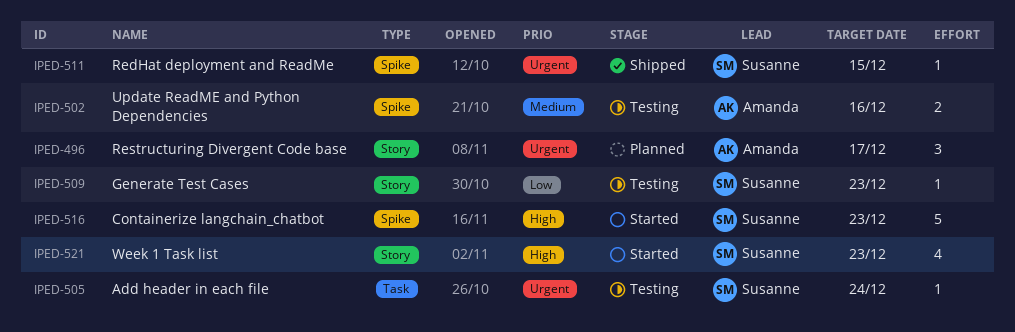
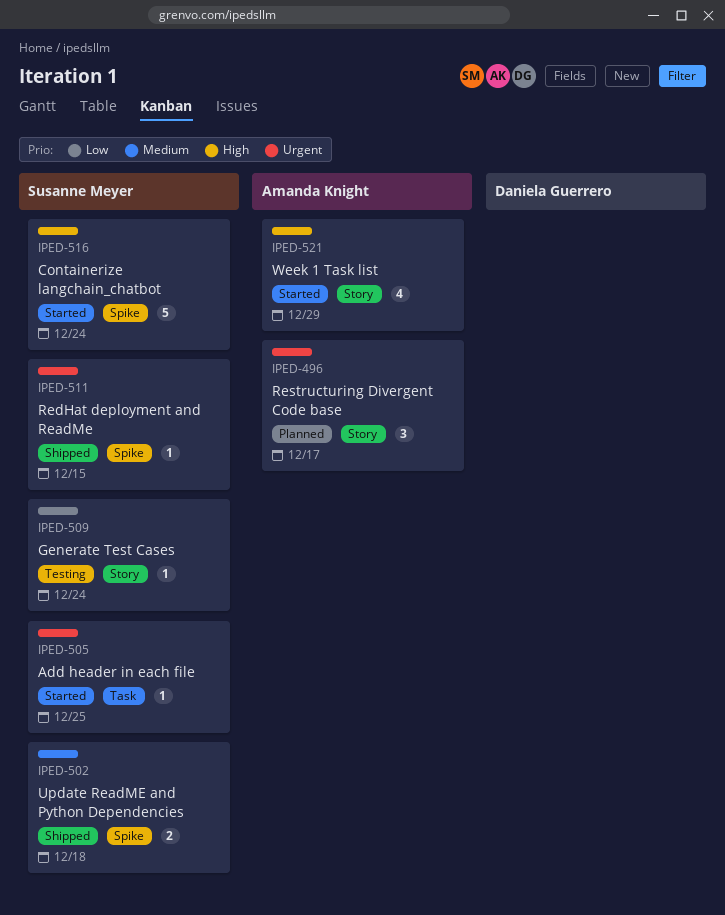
IPED-502, status: Testing -> Shipped
IPED-502, owner: Amanda Knight -> Susanne Meyer
IPED-502, due: Dec 16 -> Dec 18
IPED-505, status: Testing -> Started
IPED-505, due: Dec 24 -> Dec 25
IPED-509, due: Dec 23 -> Dec 24
IPED-516, due: Dec 23 -> Dec 24
IPED-521, owner: Susanne Meyer -> Amanda Knight
IPED-521, due: Dec 23 -> Dec 29

